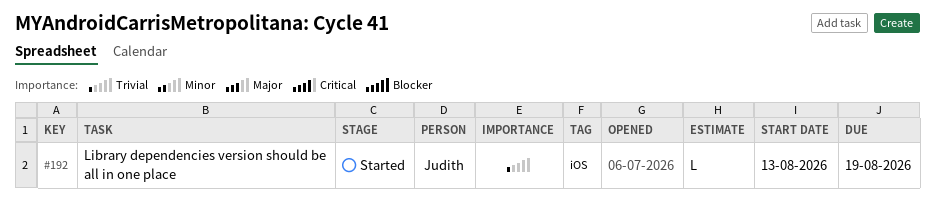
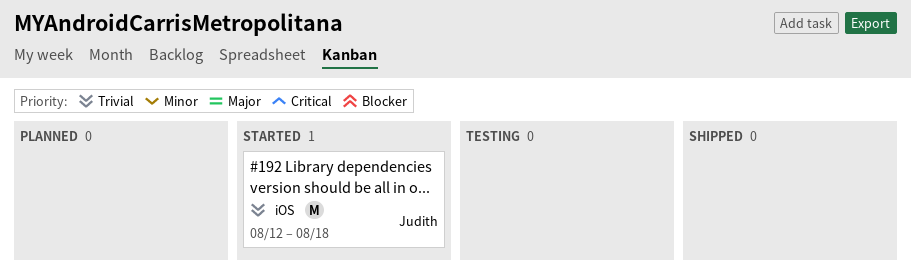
#192, estimate: L -> M
#192, start: Aug 13 -> Aug 12
#192, due: Aug 19 -> Aug 18

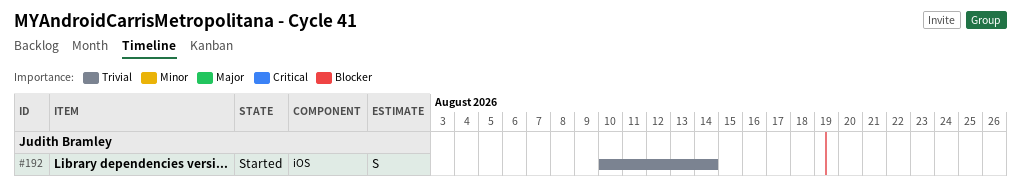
#192, estimate: M -> S
#192, start: Aug 12 -> Aug 10
#192, due: Aug 18 -> Aug 14

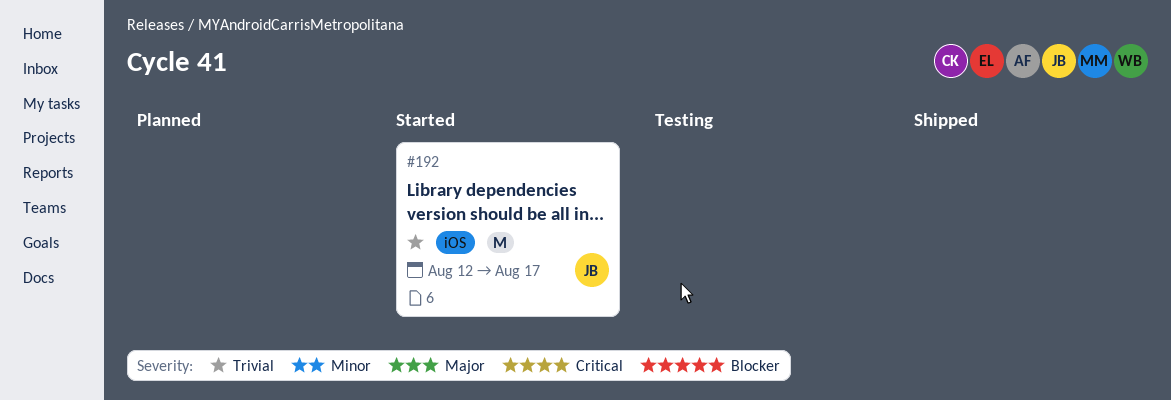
#192, estimate: S -> M
#192, start: Aug 10 -> Aug 12
#192, due: Aug 14 -> Aug 17

